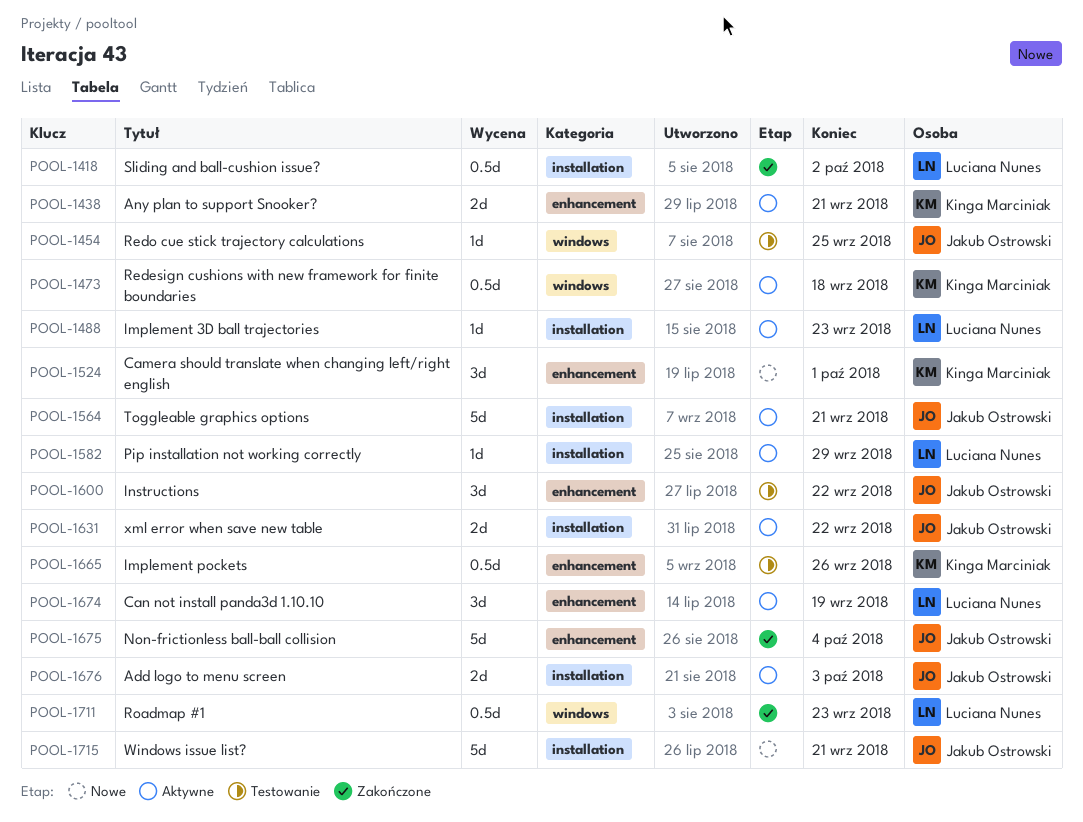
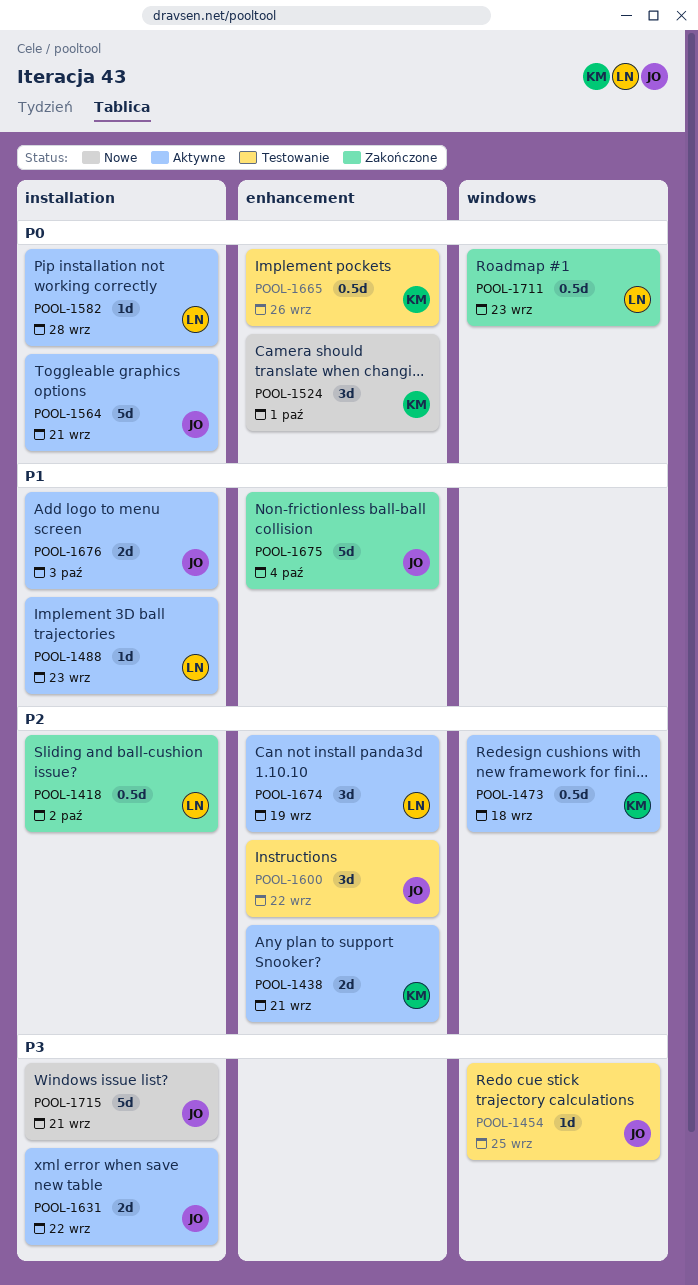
POOL-1582, due: Sep 29 -> Sep 28

